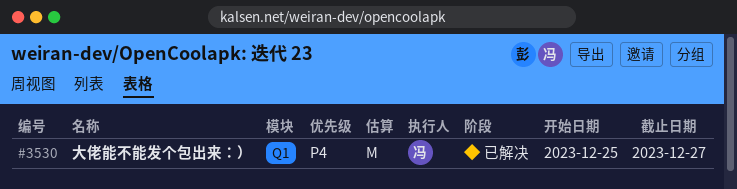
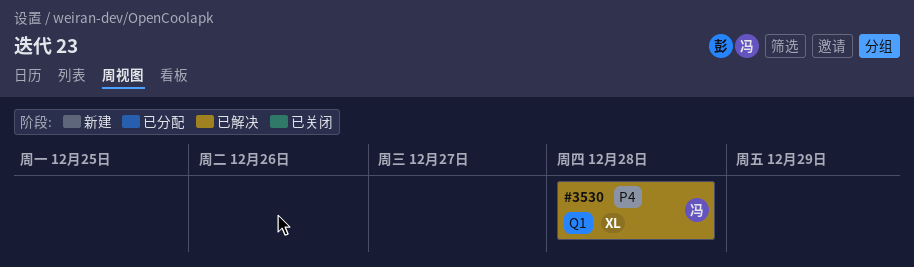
#3530, estimate: M -> XL
#3530, due: Dec 27 -> Dec 28

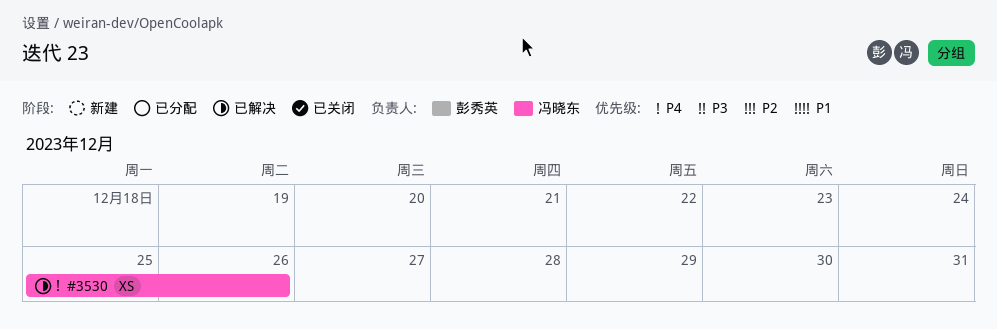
#3530, estimate: XL -> XS
#3530, due: Dec 28 -> Dec 26

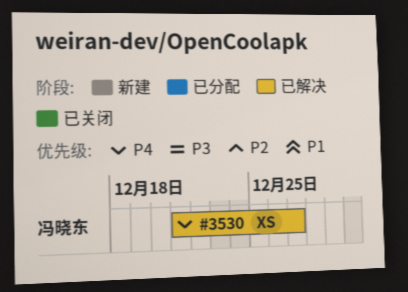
#3530, start: Dec 25 -> Dec 21
#3530, due: Dec 26 -> Dec 27

